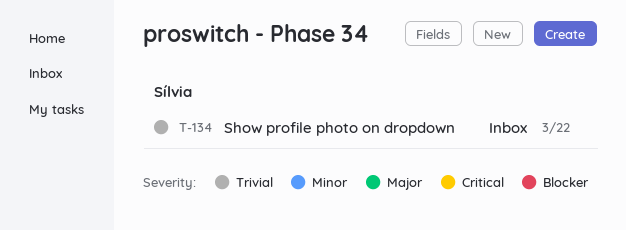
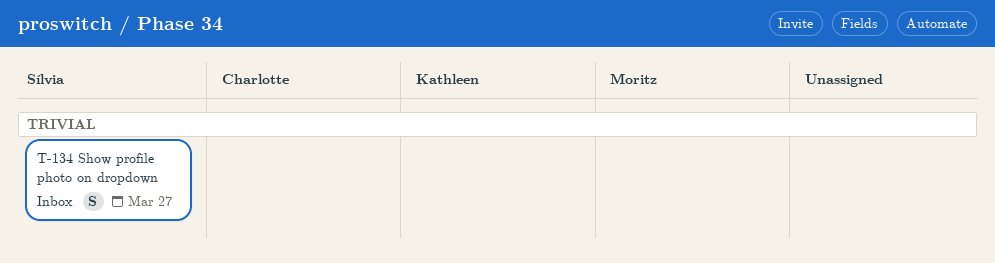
T-134, due: Mar 22 -> Mar 27

